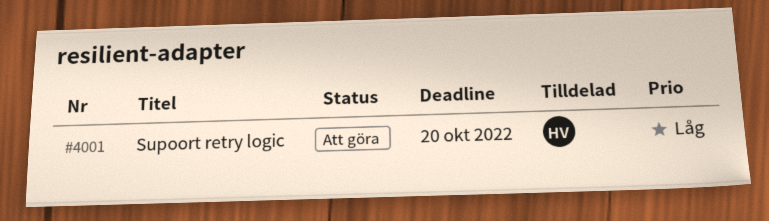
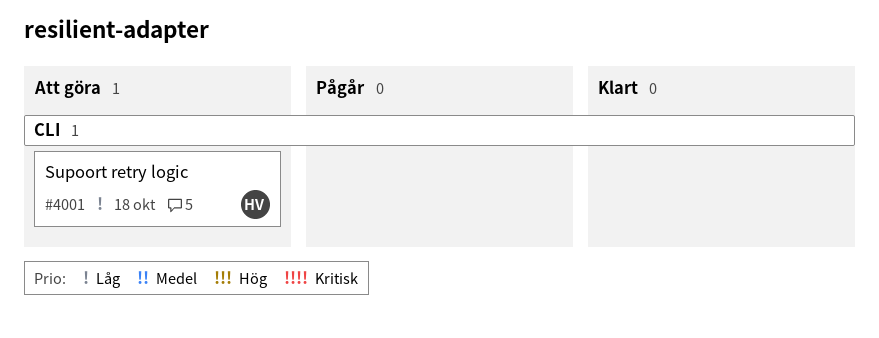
#4001, due: Oct 20 -> Oct 18

